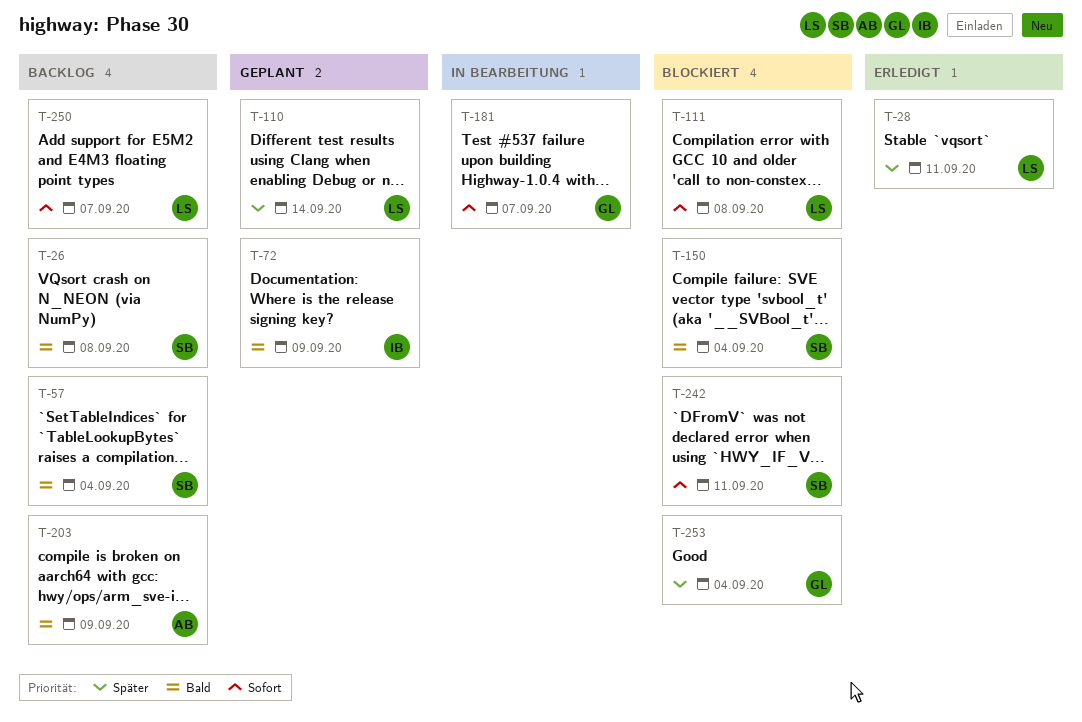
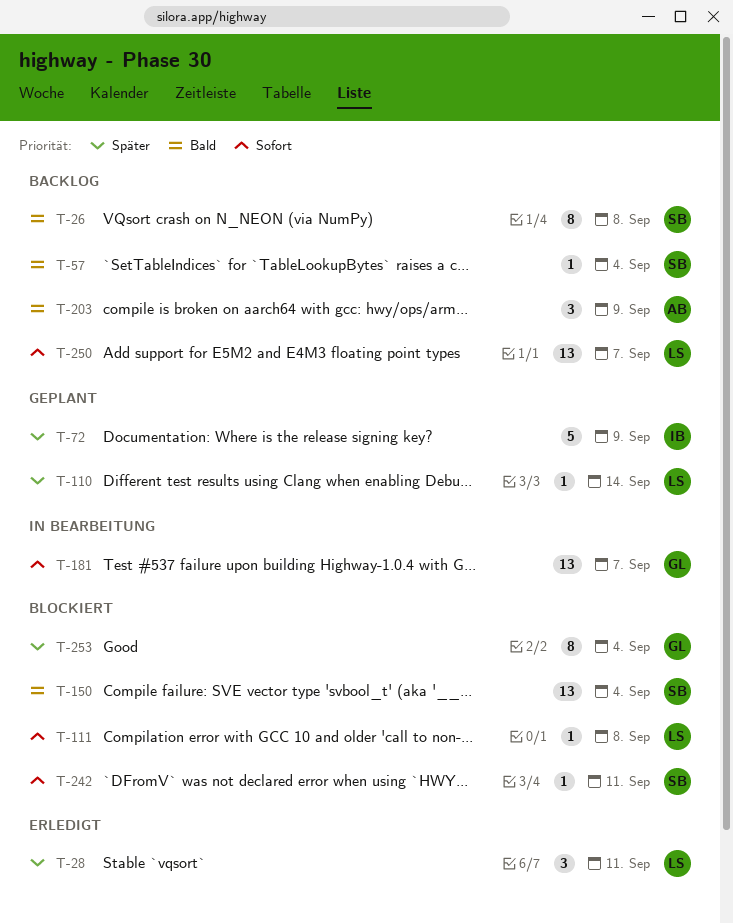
T-72, priority: Bald -> Später

